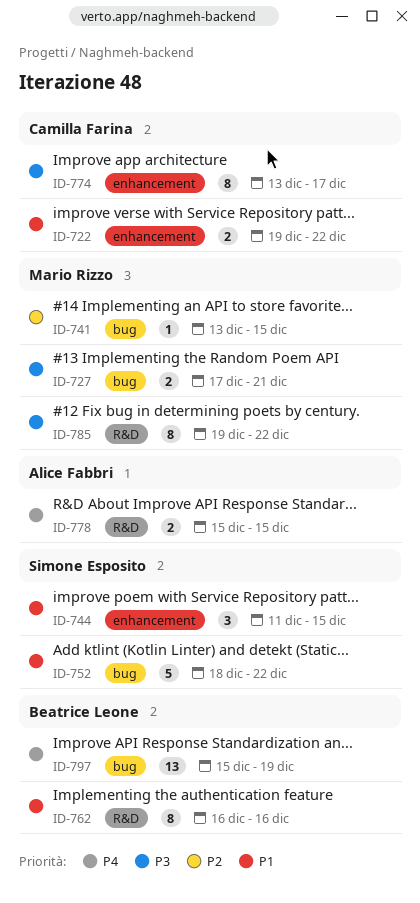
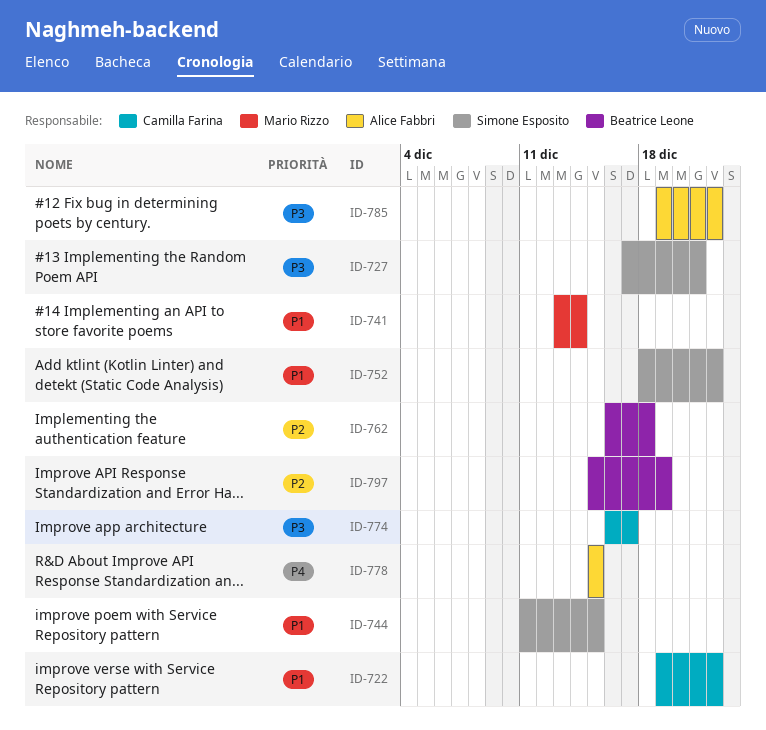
ID-727, owner: Mario Rizzo -> Simone Esposito
ID-741, priority: P2 -> P1
ID-741, due: Dec 15 -> Dec 14
ID-762, priority: P1 -> P2
ID-762, due: Dec 16 -> Dec 18
ID-774, start: Dec 13 -> Dec 16
ID-785, owner: Mario Rizzo -> Alice Fabbri
ID-797, priority: P4 -> P2

